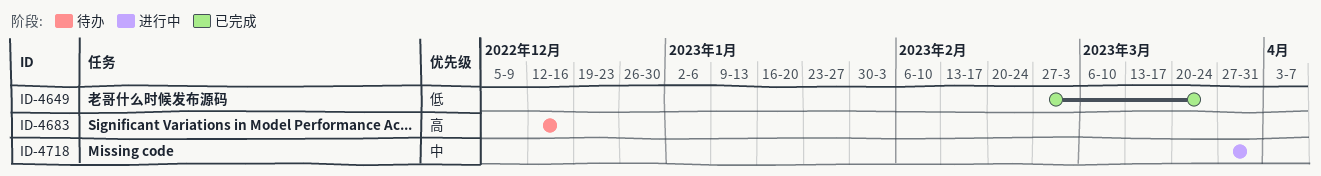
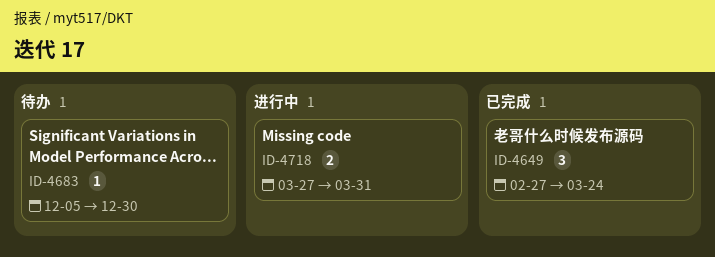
ID-4683, start: Dec 12 -> Dec 5
ID-4683, due: Dec 16 -> Dec 30

